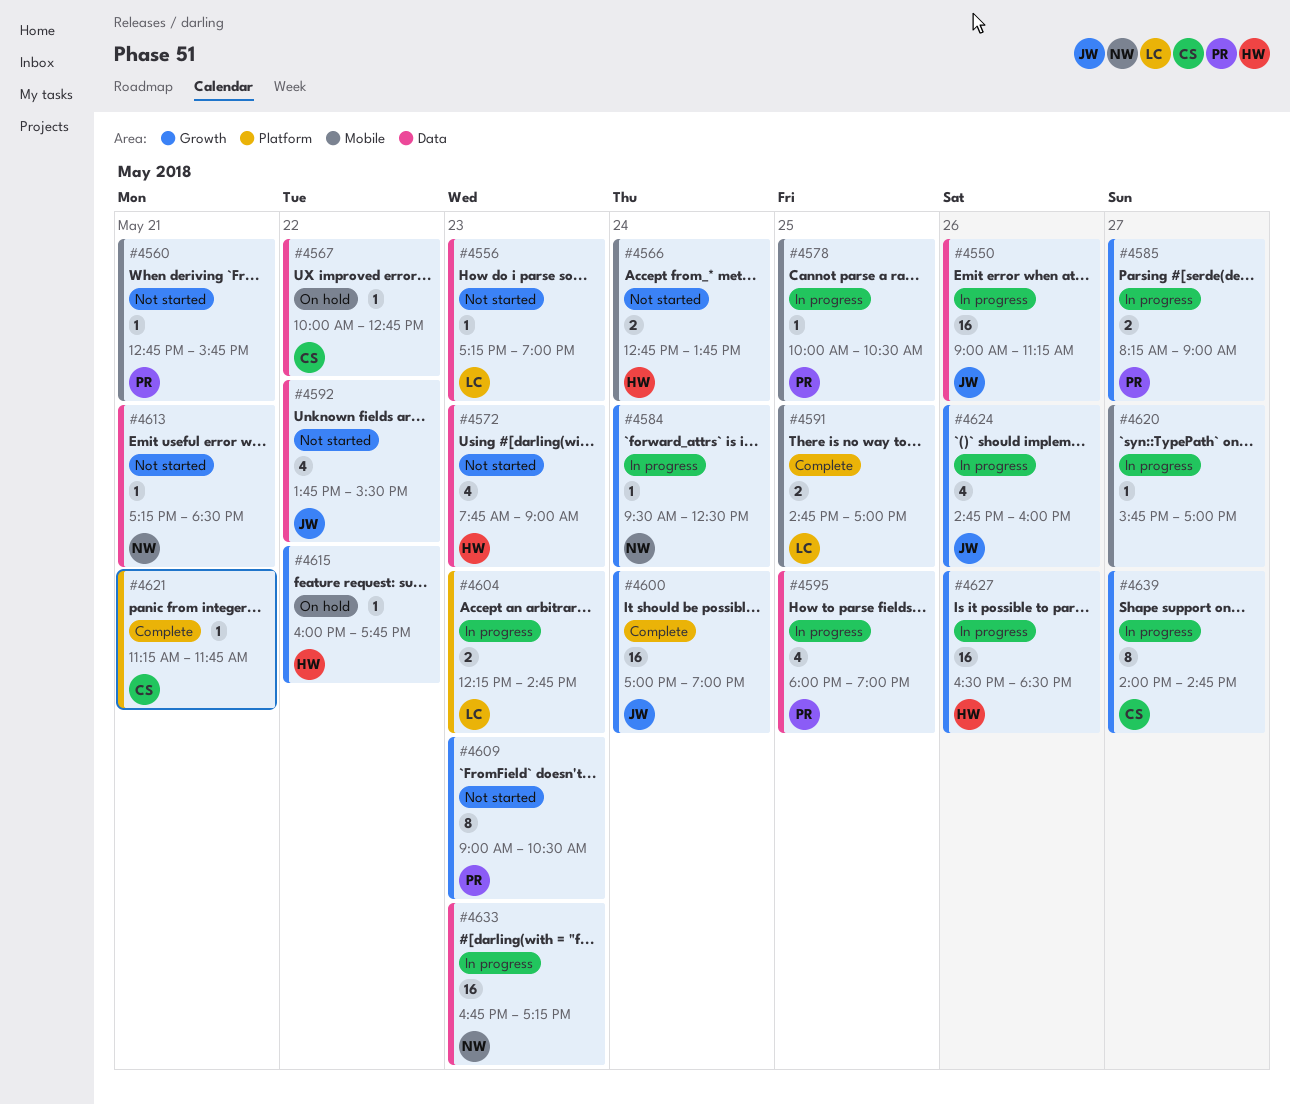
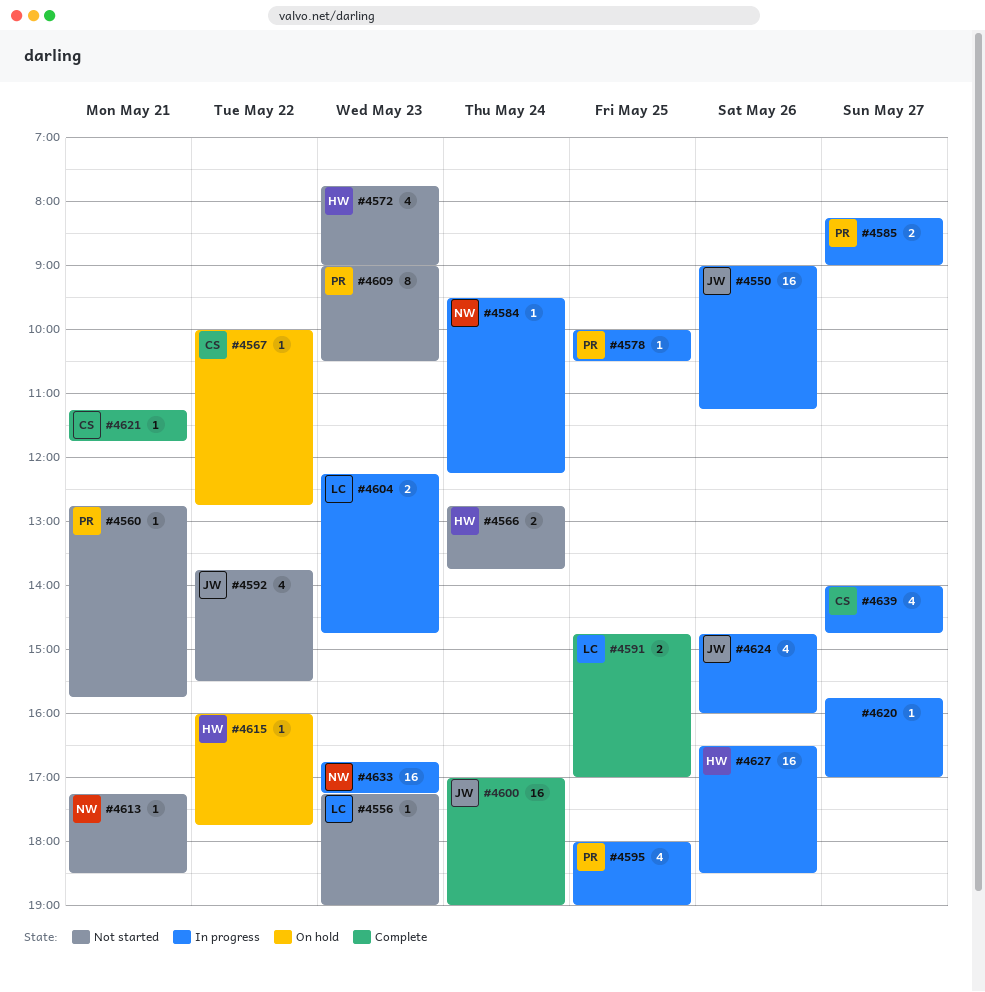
#4584, ends: 12:30 -> 12:15
#4639, estimate: 8 -> 4

